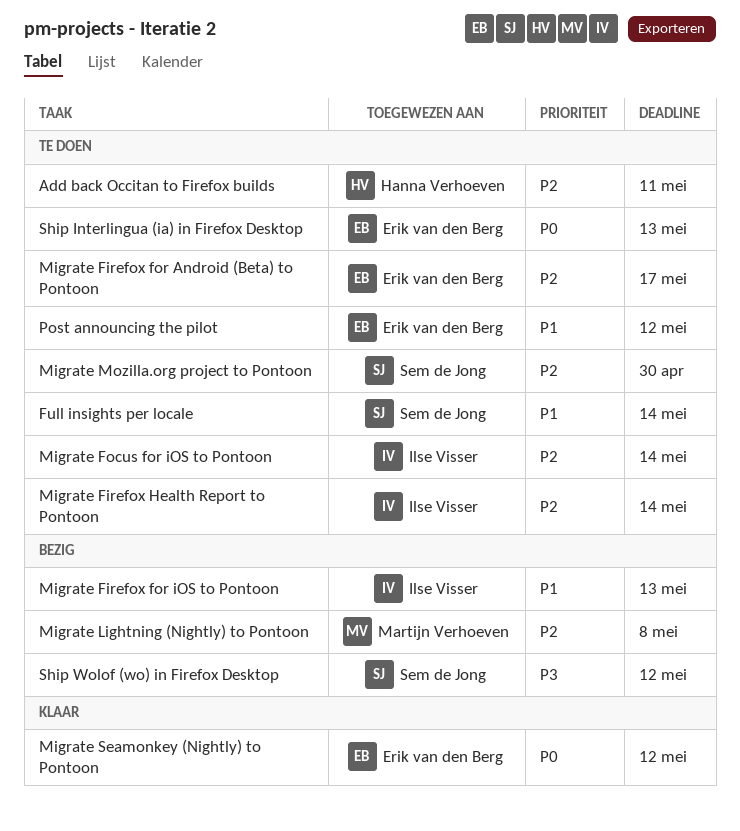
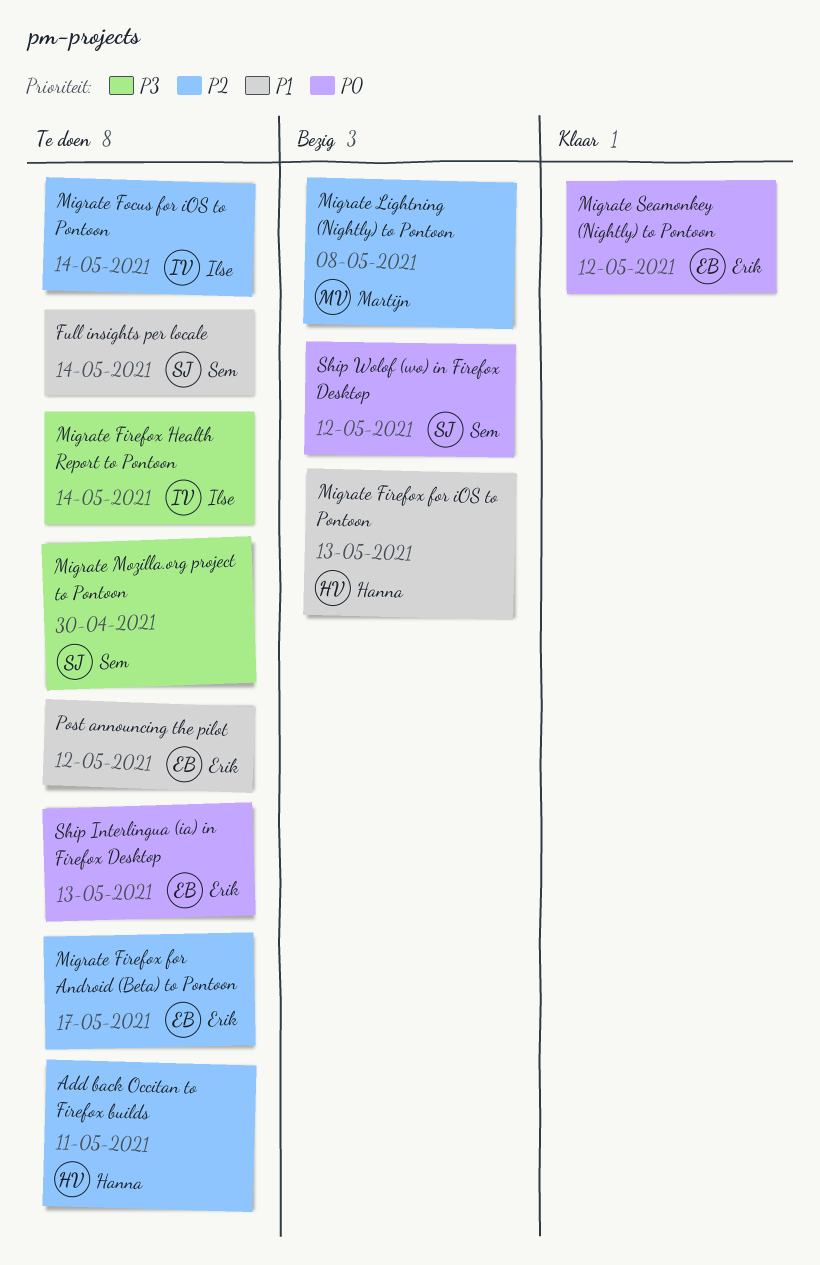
Migrate Firefox for iOS to Pontoon, owner: Ilse Visser -> Hanna Verhoeven
Migrate Firefox Health Report to Pontoon, priority: P2 -> P3
Migrate Mozilla.org project to Pontoon, priority: P2 -> P3
Ship Wolof (wo) in Firefox Desktop, priority: P3 -> P0

